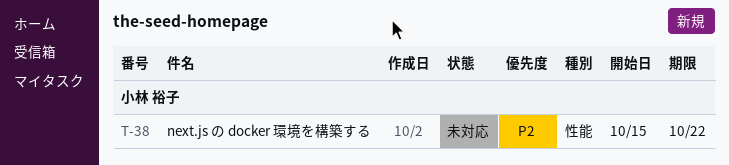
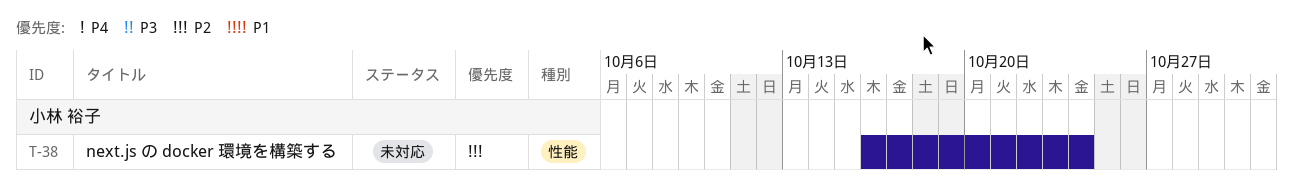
T-38, start: Oct 15 -> Oct 16
T-38, due: Oct 22 -> Oct 24

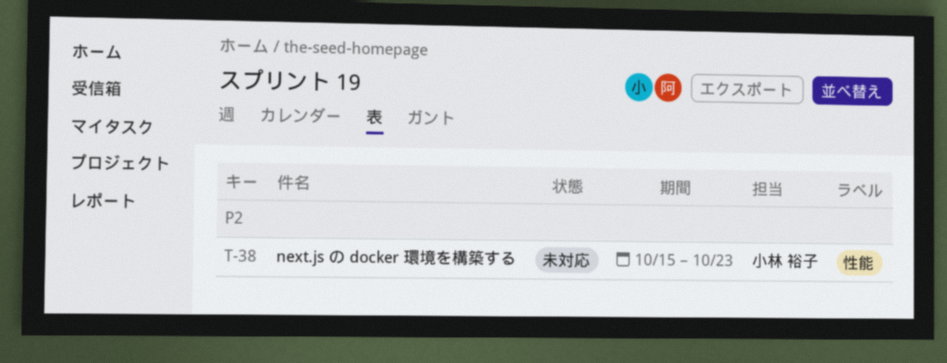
T-38, start: Oct 16 -> Oct 15
T-38, due: Oct 24 -> Oct 23

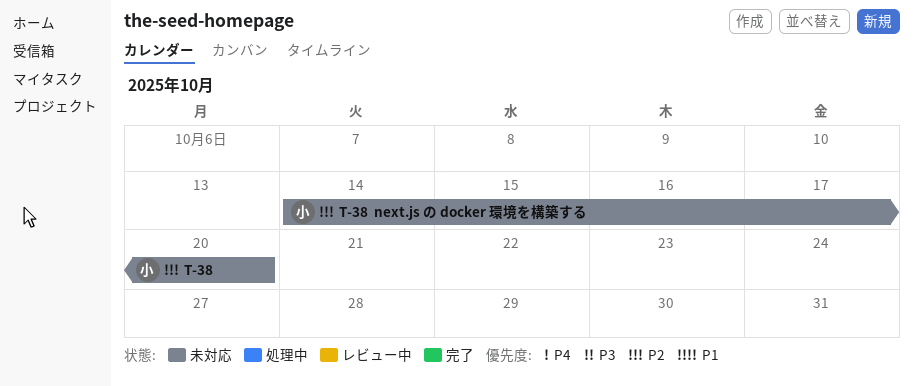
T-38, start: Oct 15 -> Oct 14
T-38, due: Oct 23 -> Oct 20

